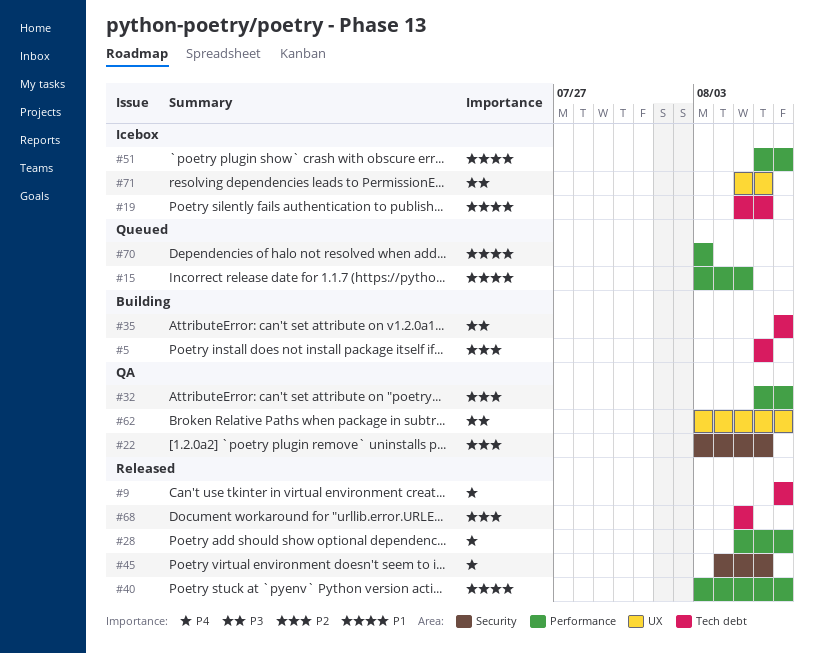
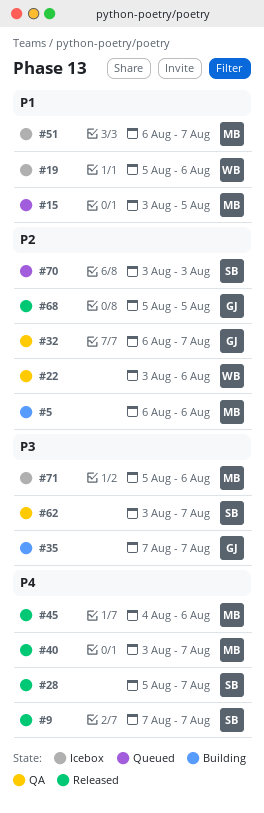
#40, priority: P1 -> P4
#70, priority: P1 -> P2

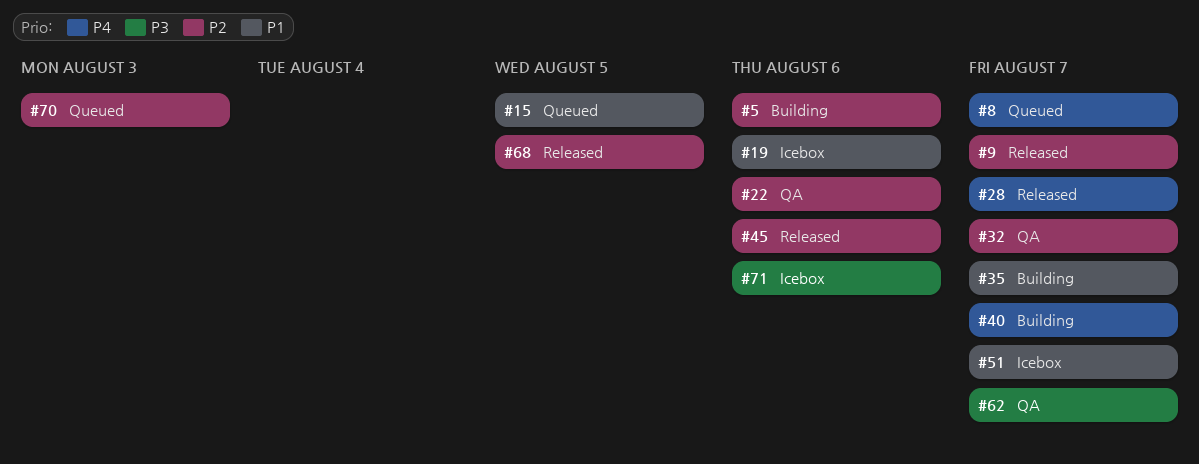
#8: none -> present
#9, priority: P4 -> P2
#35, priority: P3 -> P1
#40, status: Released -> Building
#45, priority: P4 -> P2

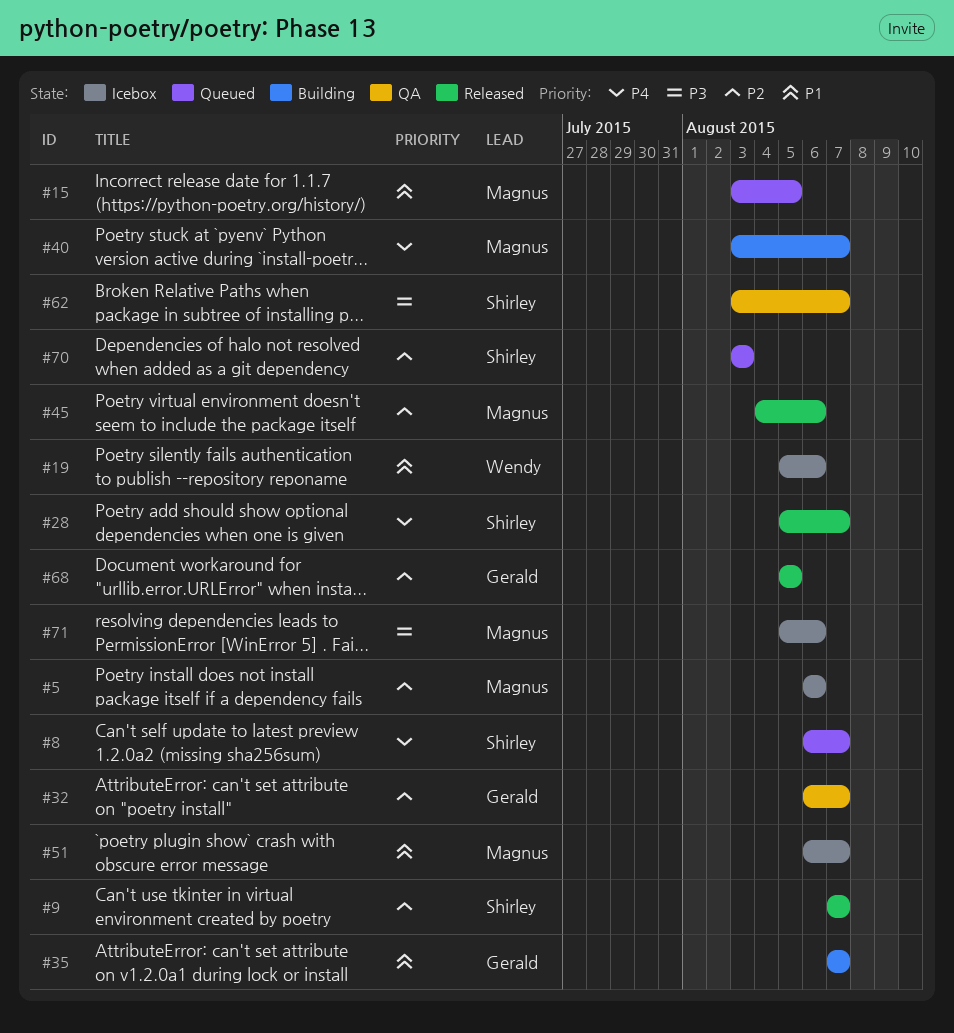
#5, status: Building -> Icebox
#22: present -> none

